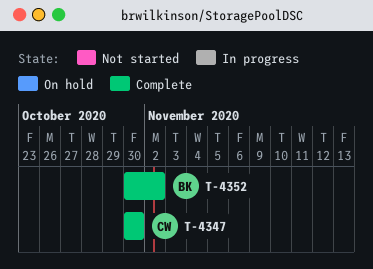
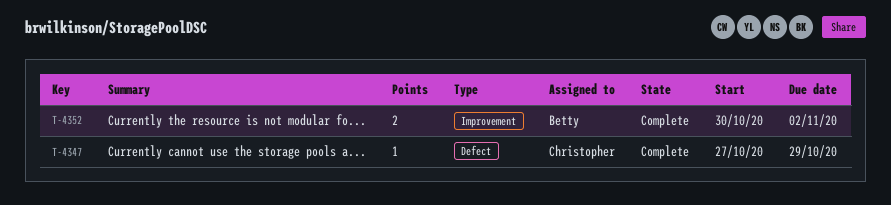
T-4347, start: Oct 30 -> Oct 27
T-4347, due: Oct 30 -> Oct 29

